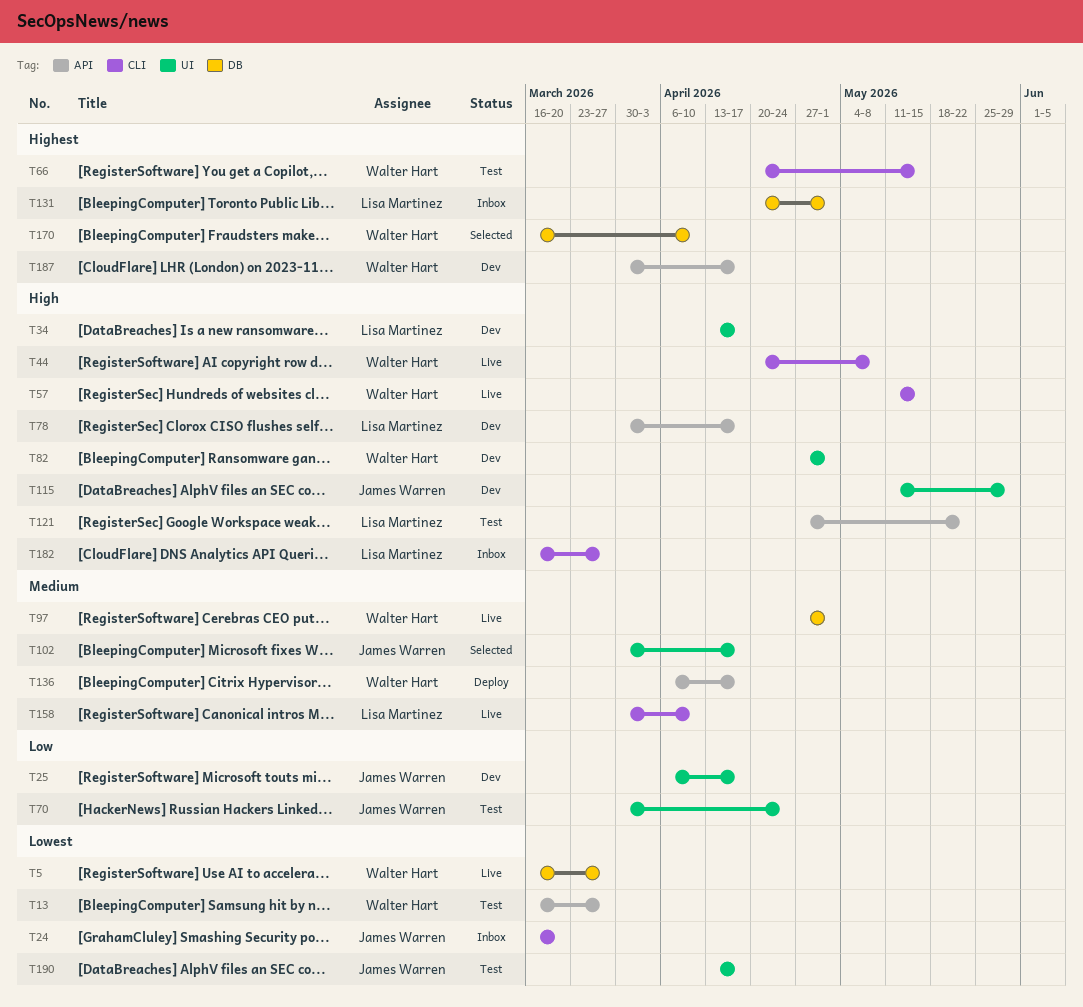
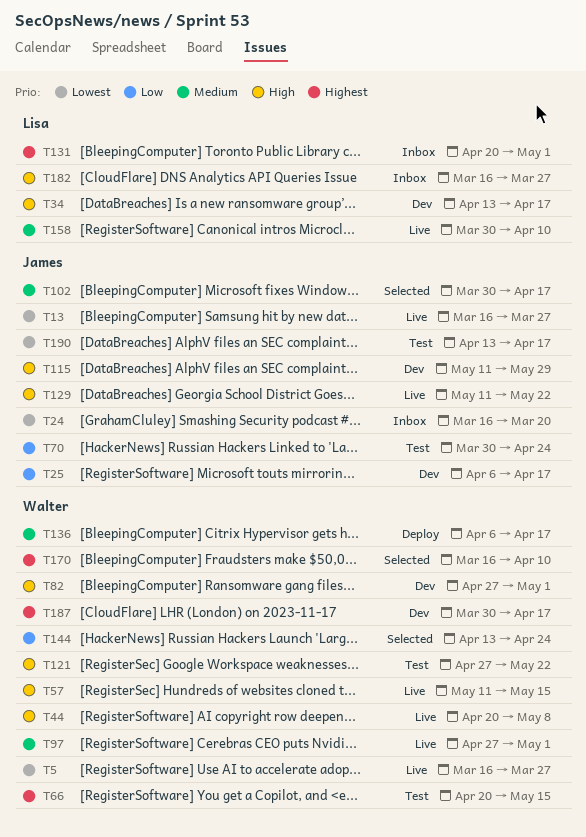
T13, status: Test -> Live
T13, owner: Walter Hart -> James Warren
T78: present -> none
T121, owner: Lisa Martinez -> Walter Hart
T129: none -> present
T144: none -> present

